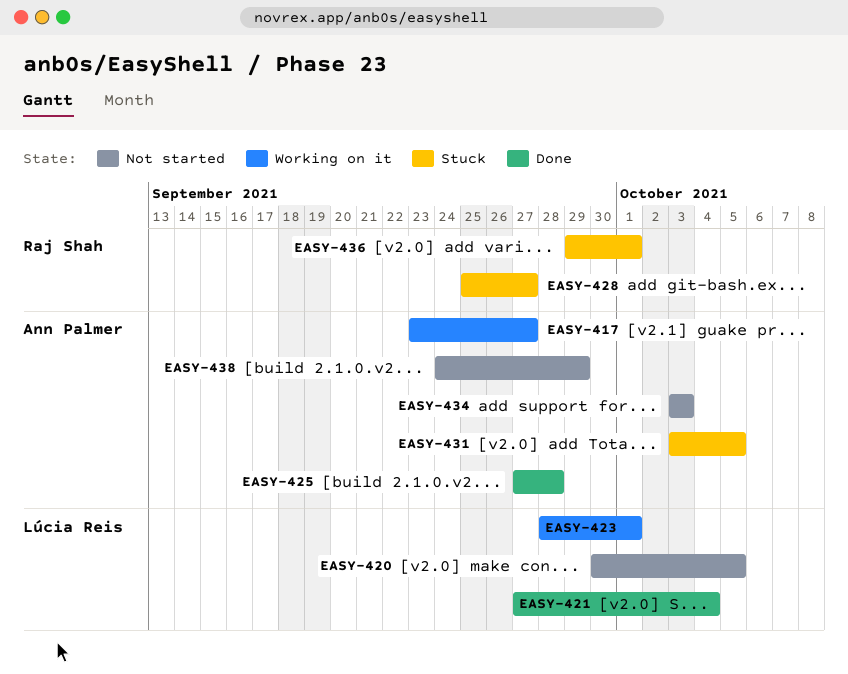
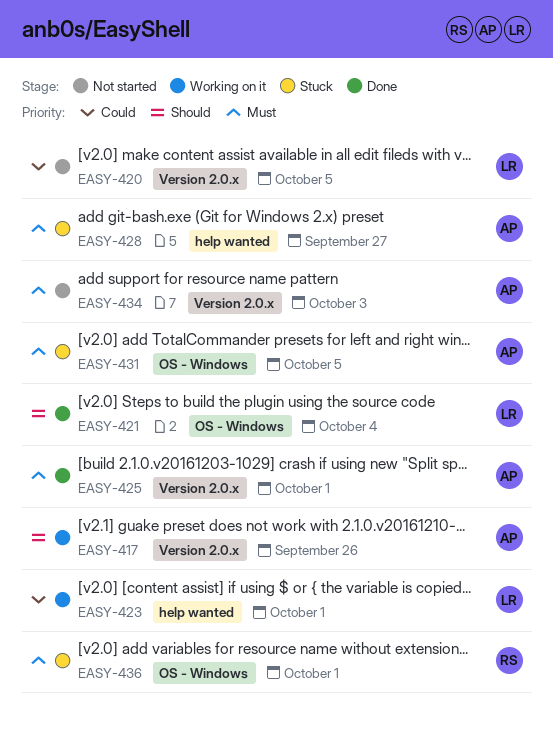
EASY-417, due: Sep 27 -> Sep 26
EASY-425, due: Sep 28 -> Oct 1
EASY-428, owner: Raj Shah -> Ann Palmer
EASY-438: present -> none

